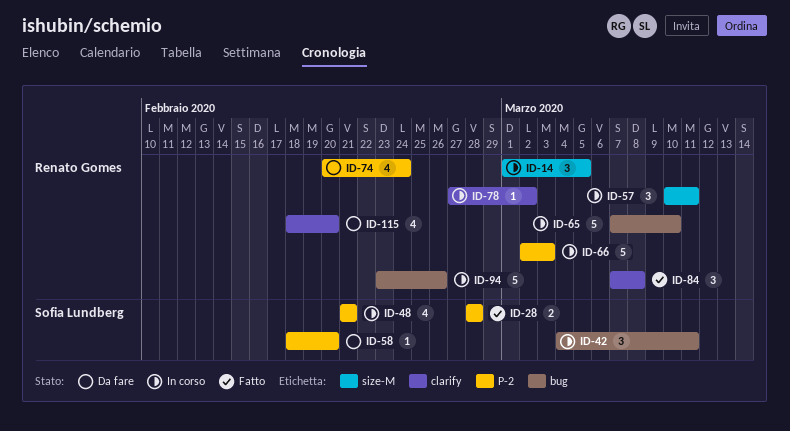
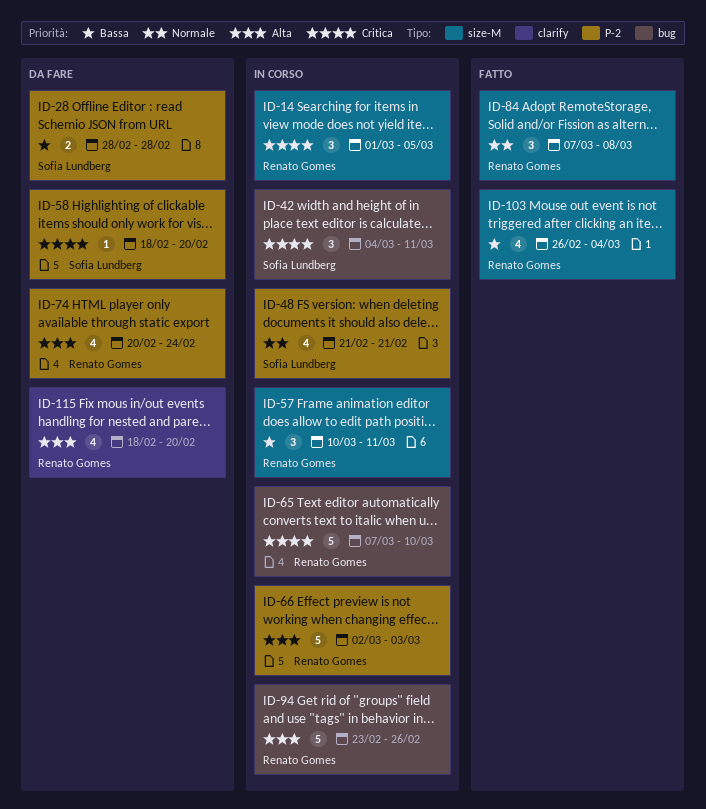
ID-28, status: Fatto -> Da fare
ID-78: present -> none
ID-84, label: clarify -> size-M
ID-103: none -> present

